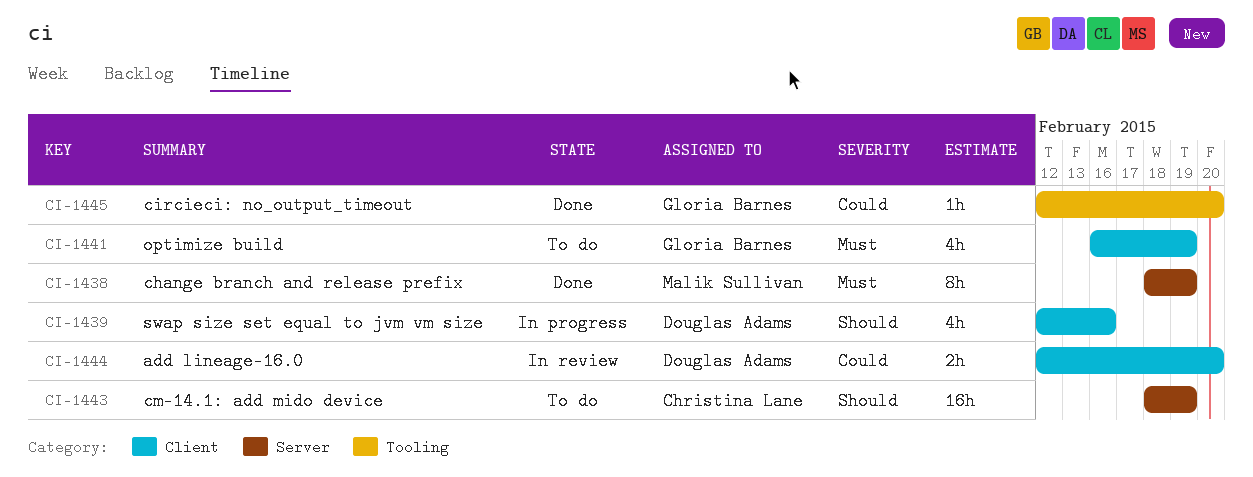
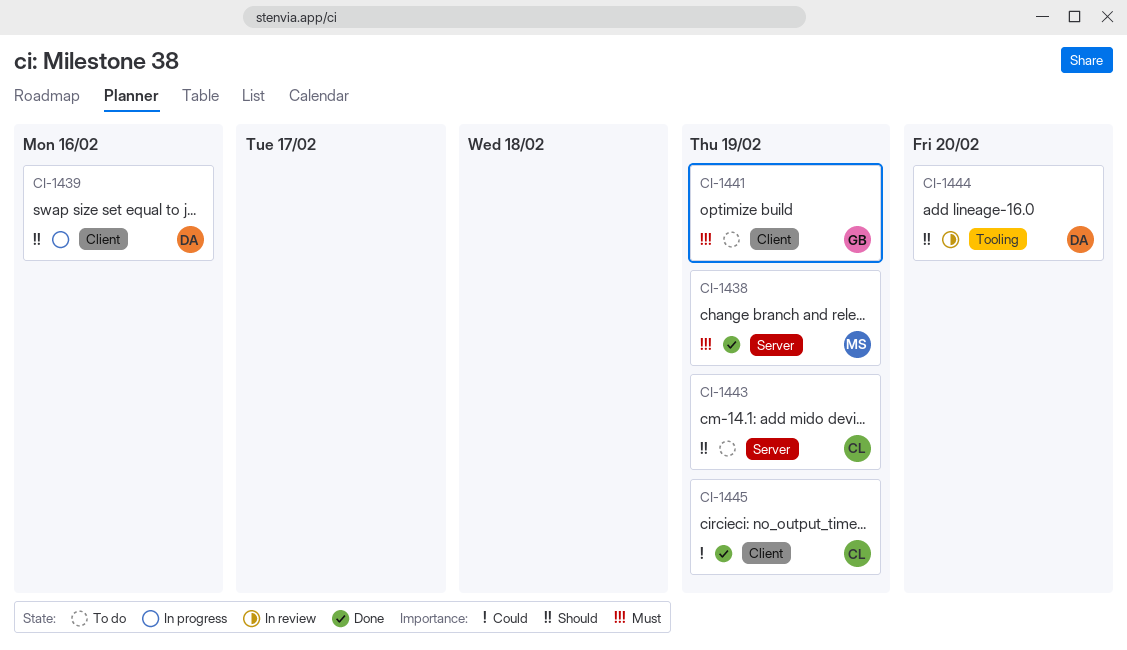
CI-1444, priority: Could -> Should
CI-1444, label: Client -> Tooling
CI-1445, owner: Gloria Barnes -> Christina Lane
CI-1445, label: Tooling -> Client
CI-1445, due: Feb 20 -> Feb 19

